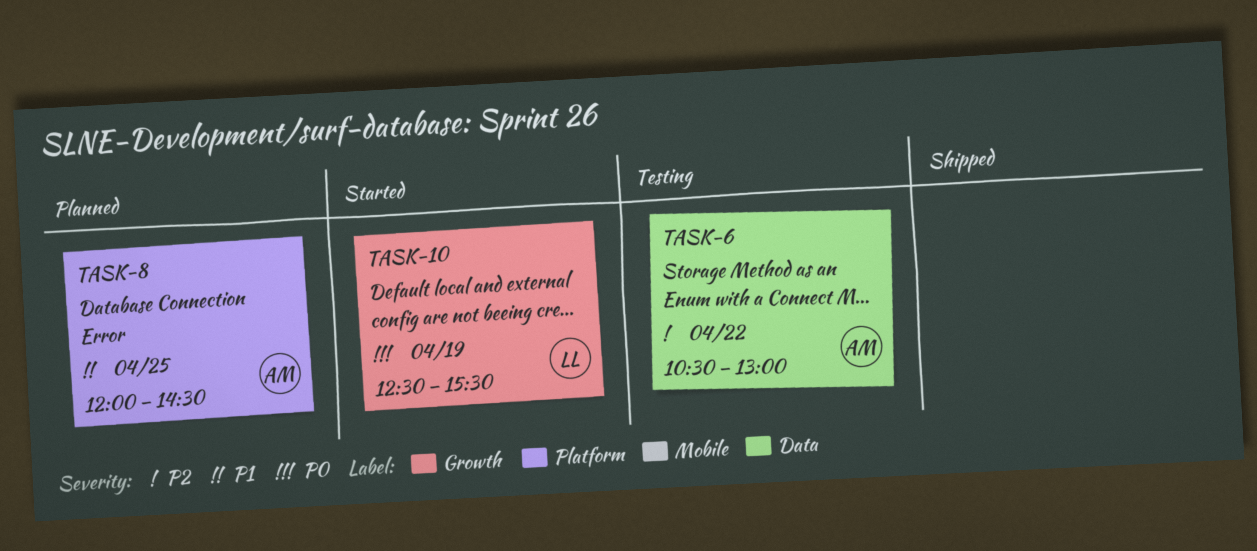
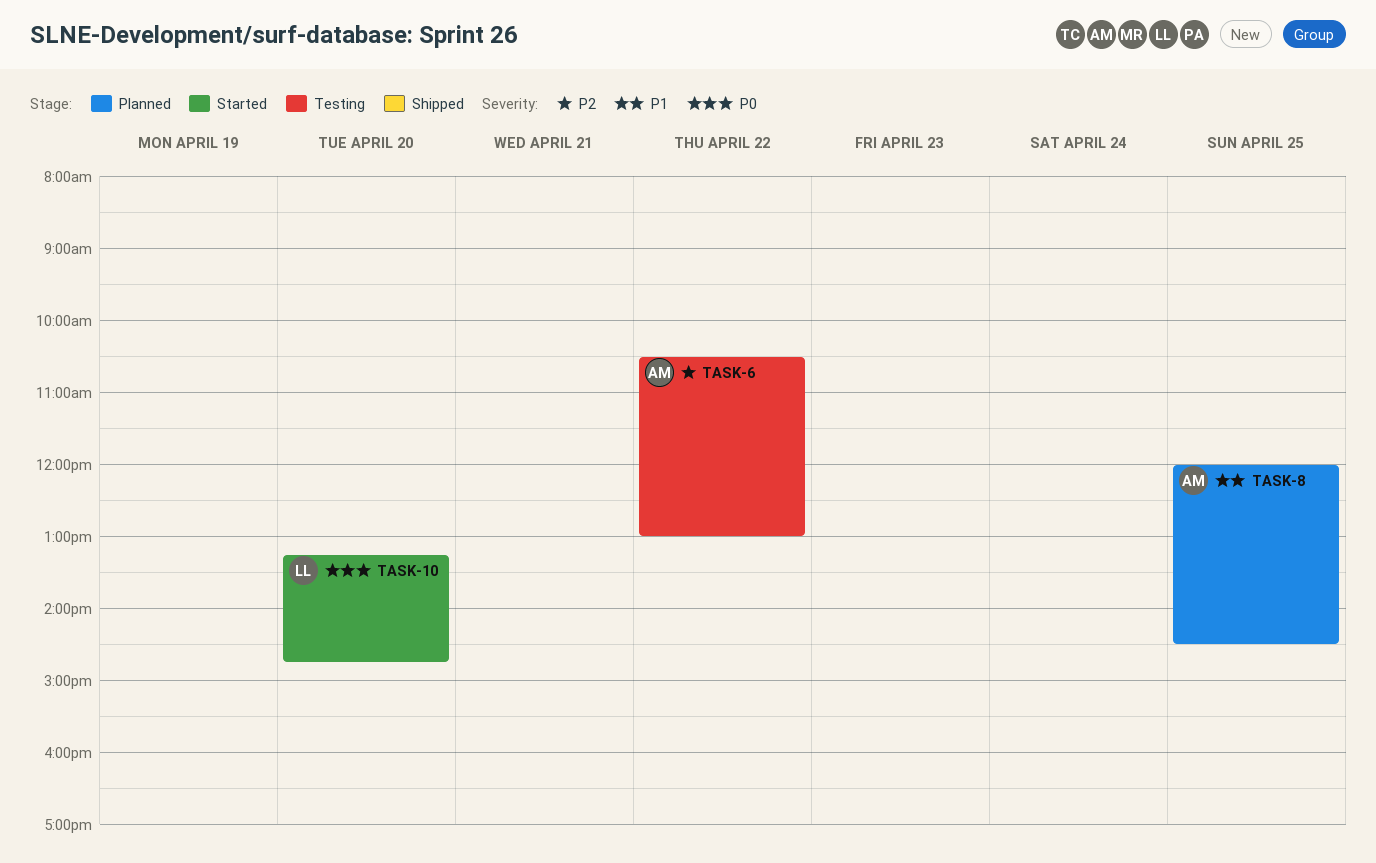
TASK-10, day: Apr 19 -> Apr 20
TASK-10, begins: 12:30 -> 13:15
TASK-10, ends: 15:30 -> 14:45

